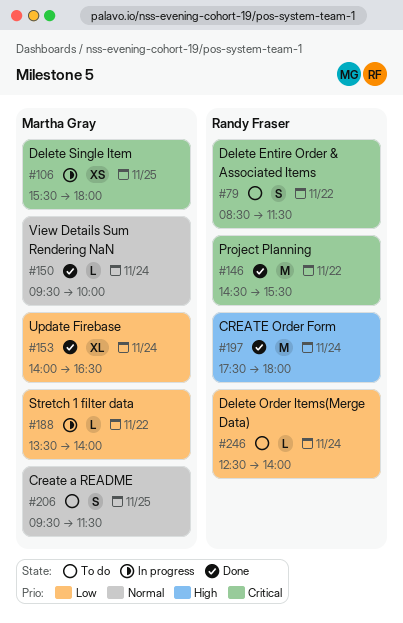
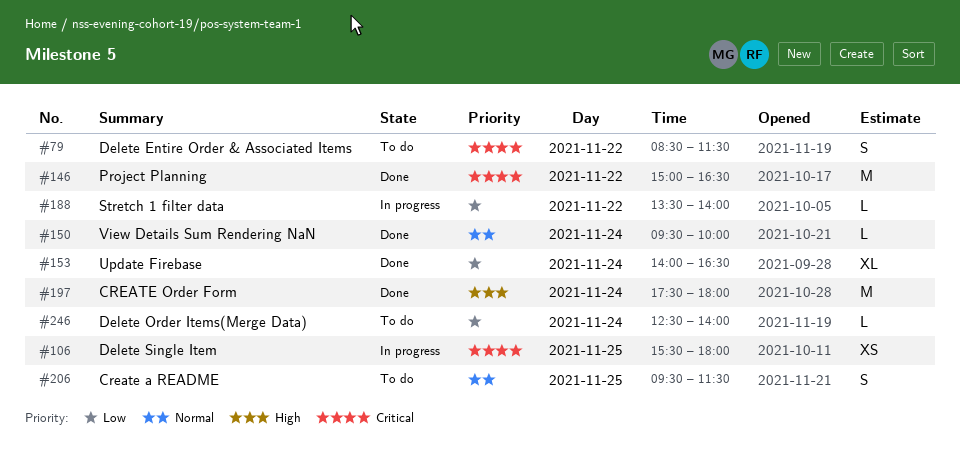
#146, begins: 14:30 -> 15:00
#146, ends: 15:30 -> 16:30

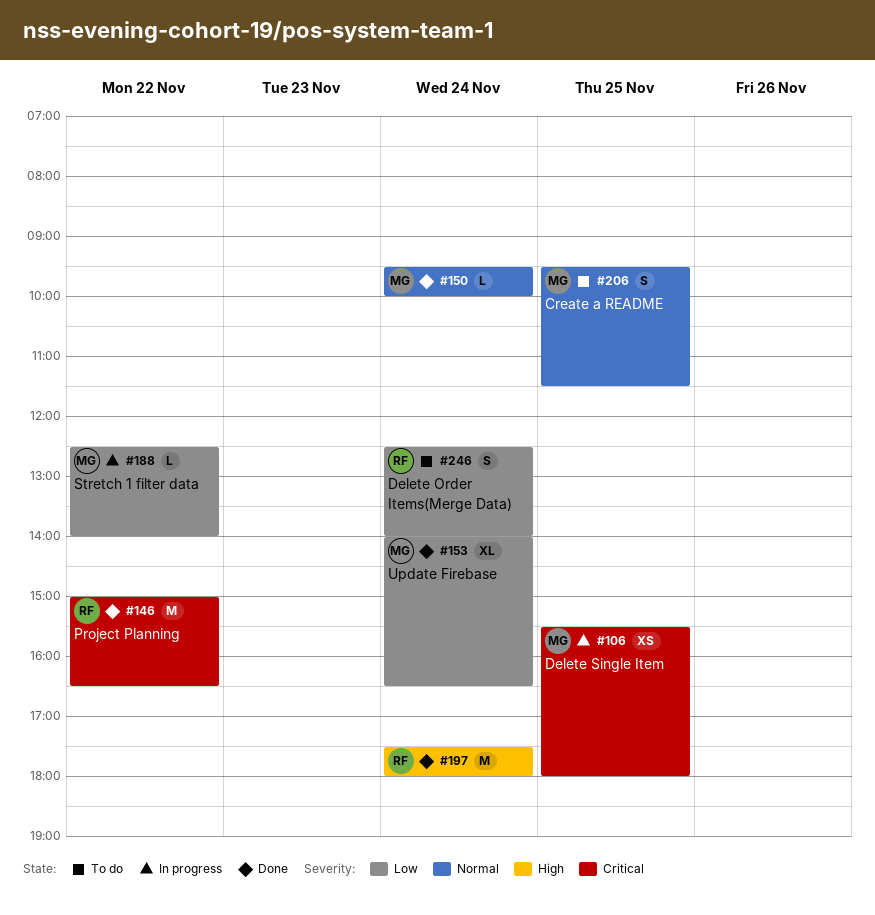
#79: present -> none
#188, begins: 13:30 -> 12:30
#246, estimate: L -> S

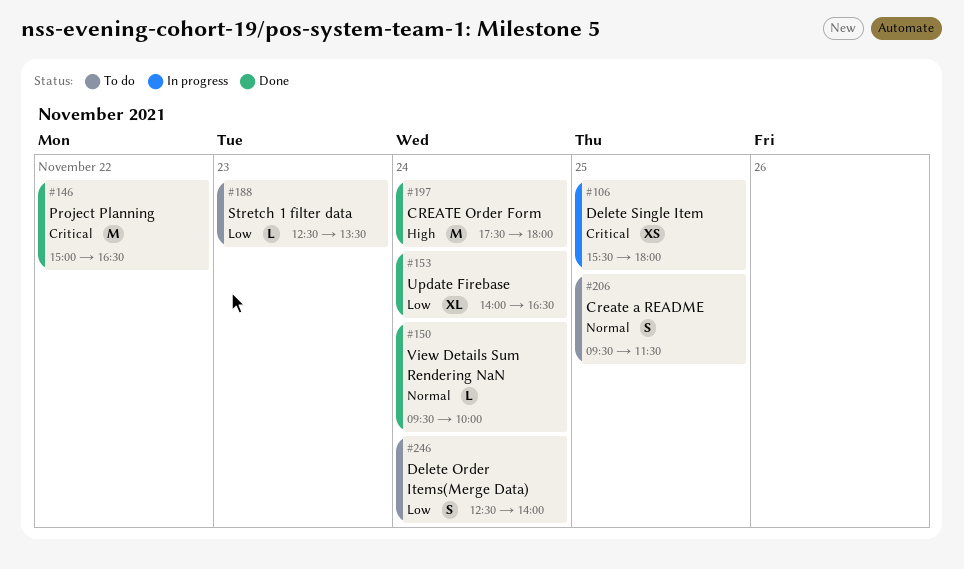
#188, status: In progress -> To do
#188, day: Nov 22 -> Nov 23
#188, ends: 14:00 -> 13:30

